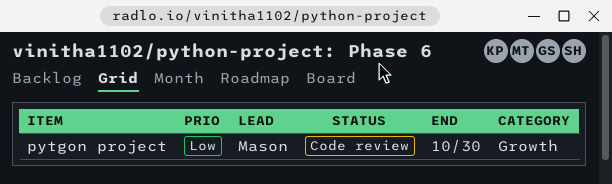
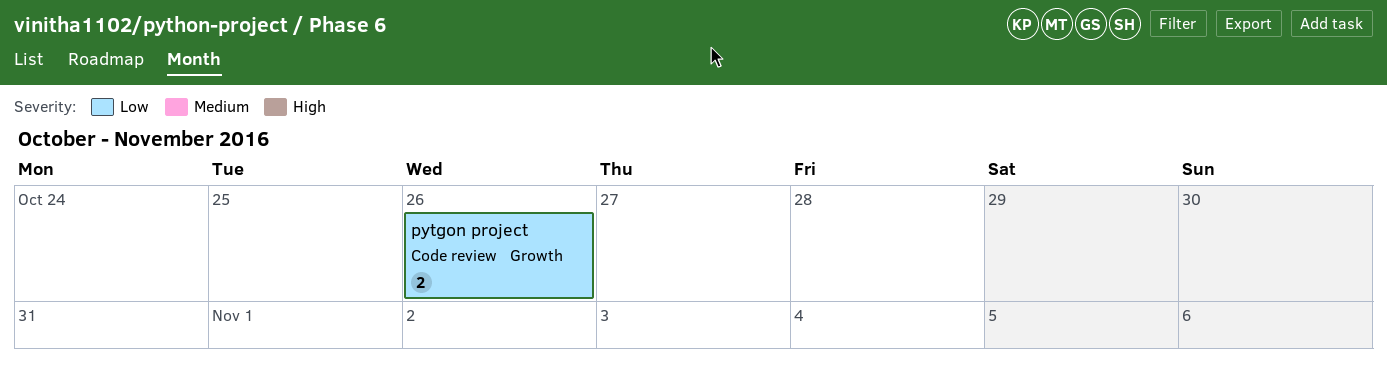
pytgon project, due: Oct 30 -> Oct 26

